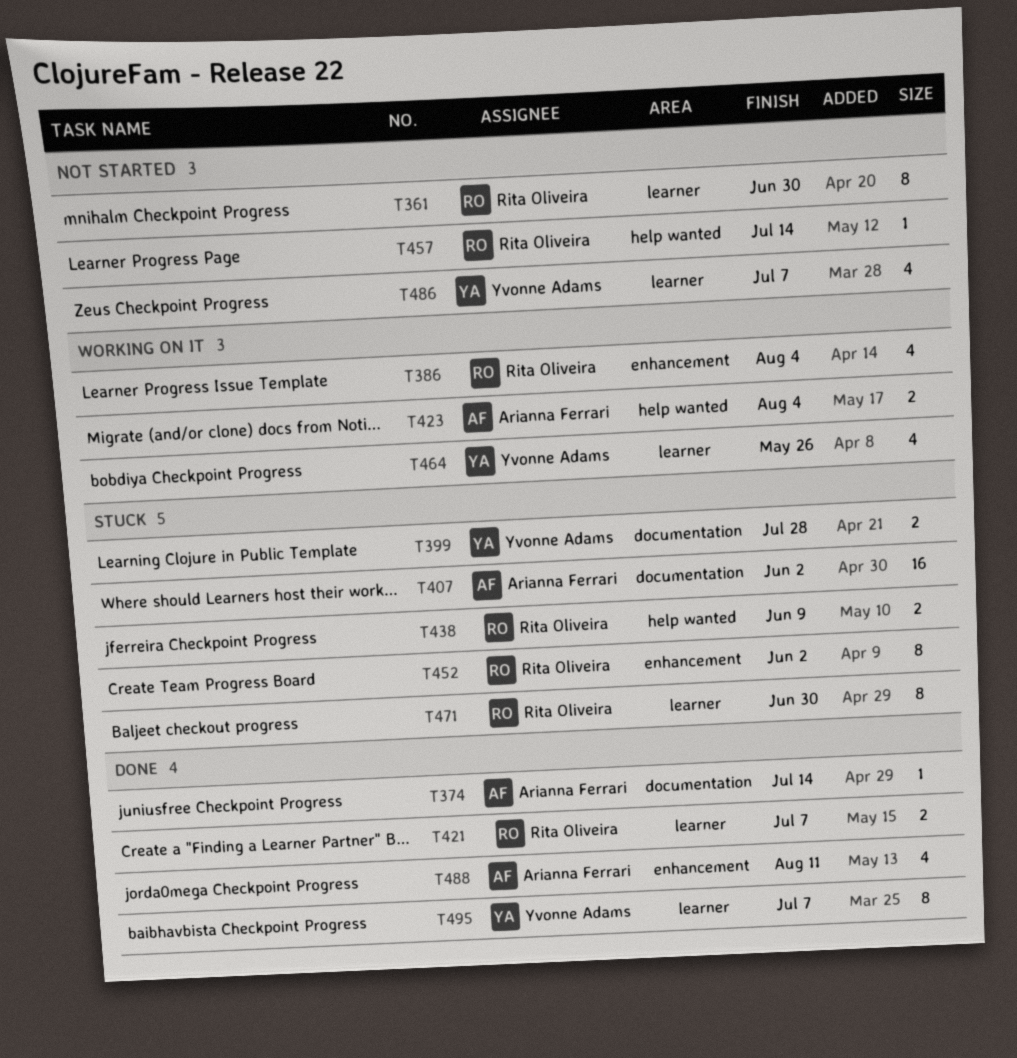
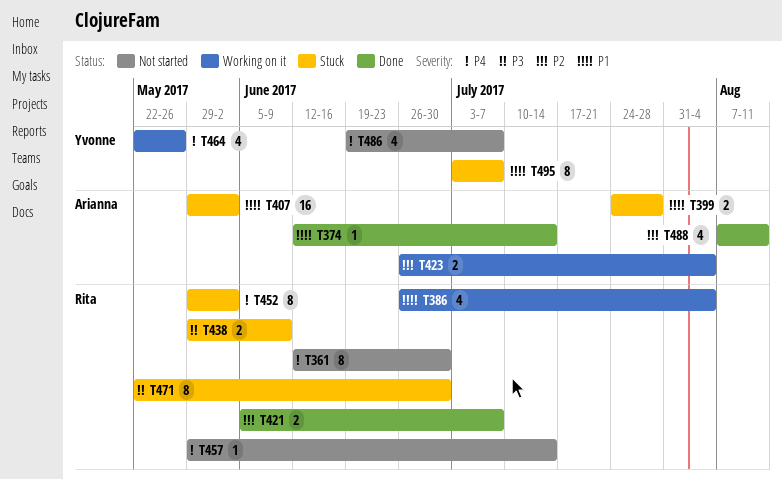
T399, owner: Yvonne Adams -> Arianna Ferrari
T495, status: Done -> Stuck

